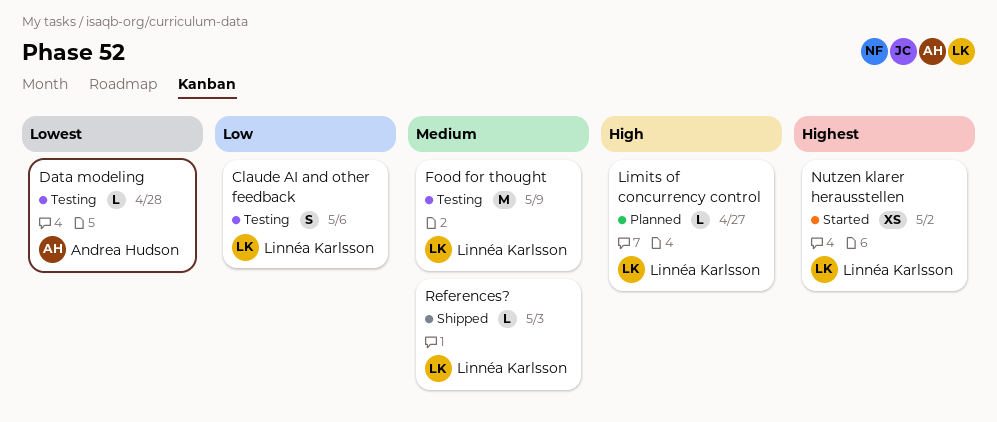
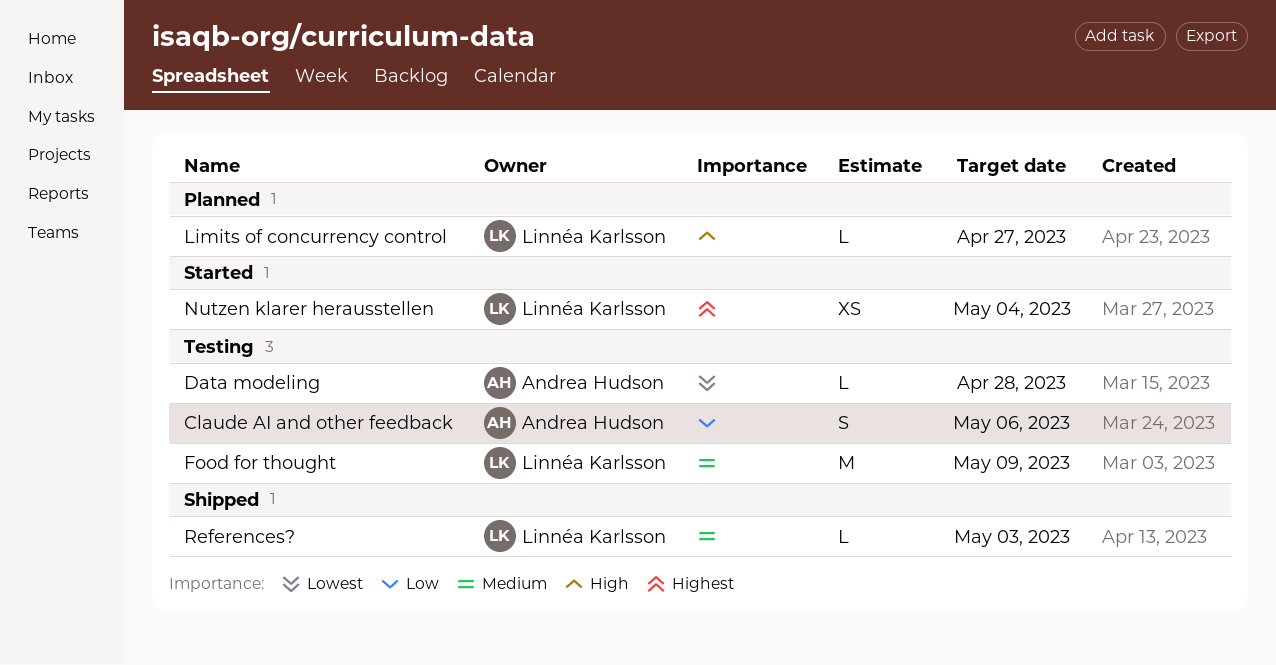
Claude AI and other feedback, owner: Linnéa Karlsson -> Andrea Hudson
Nutzen klarer herausstellen, due: May 2 -> May 4

